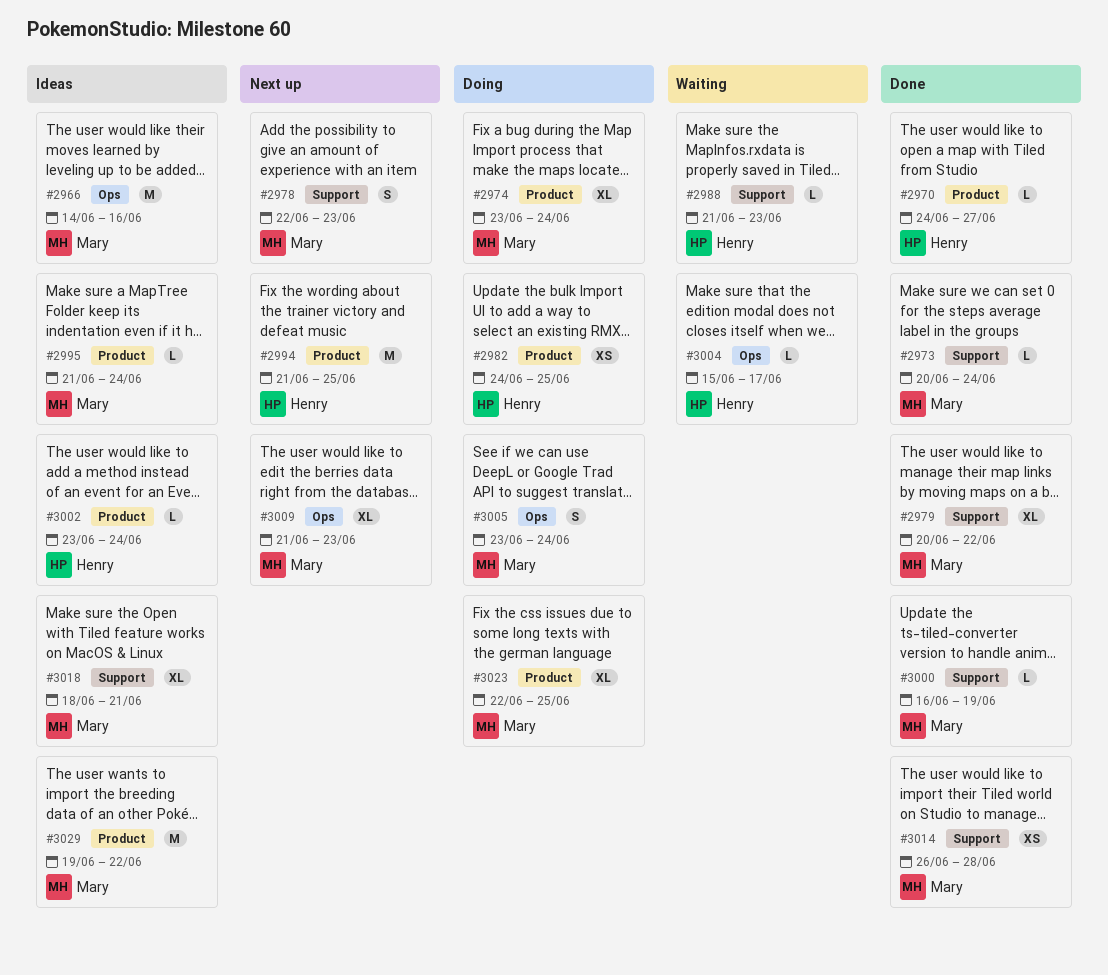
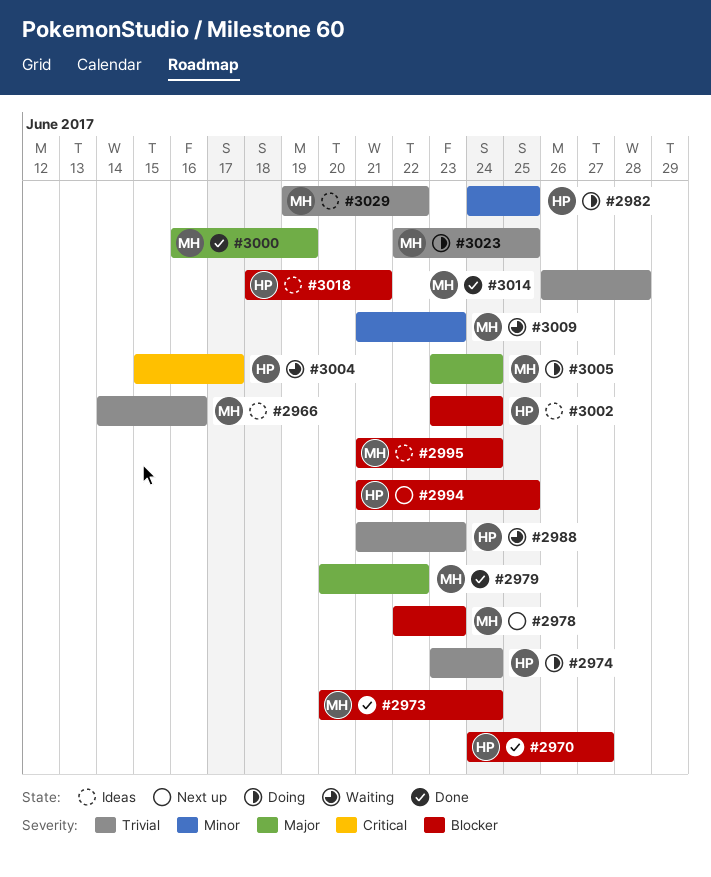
#2974, owner: Mary -> Henry
#3009, status: Next up -> Waiting
#3018, owner: Mary -> Henry

